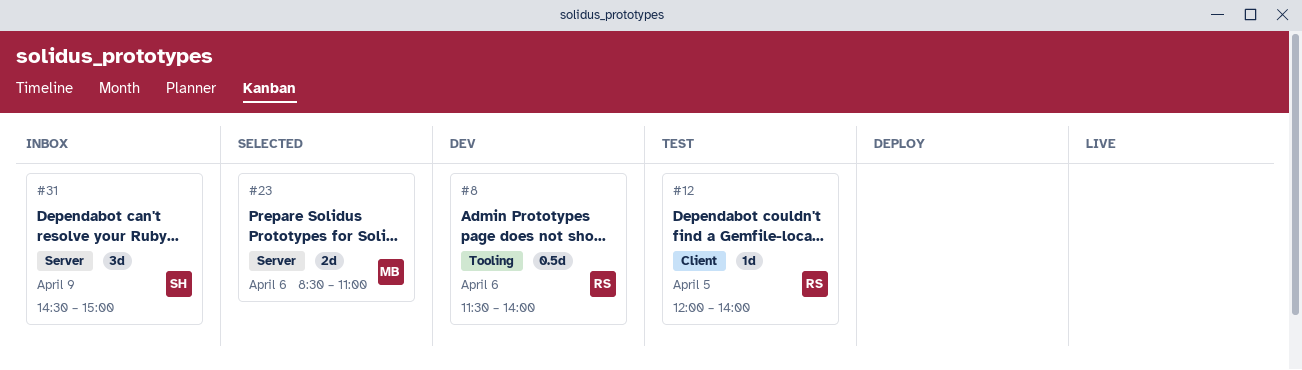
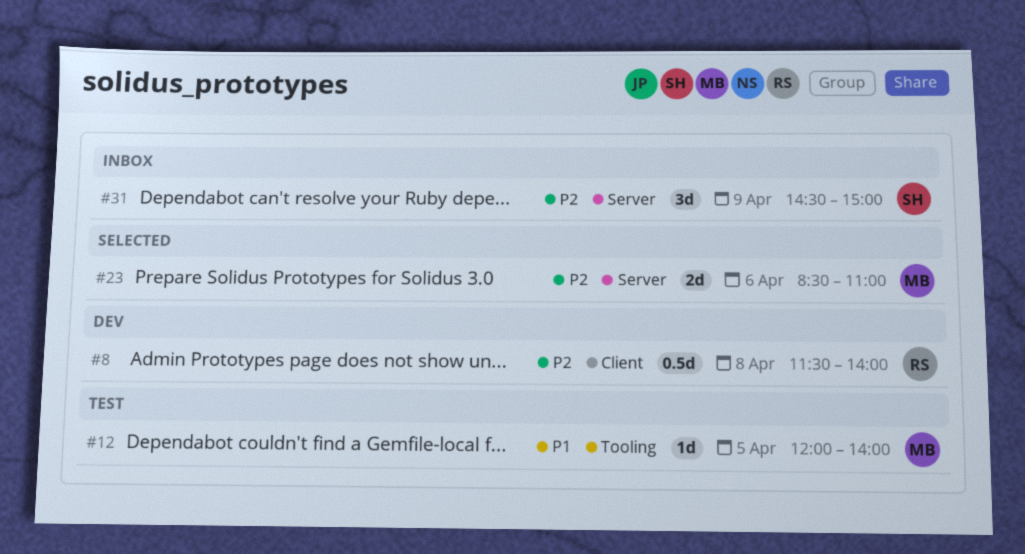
#8, label: Tooling -> Client
#8, day: Apr 6 -> Apr 8
#12, owner: RS -> MB
#12, label: Client -> Tooling

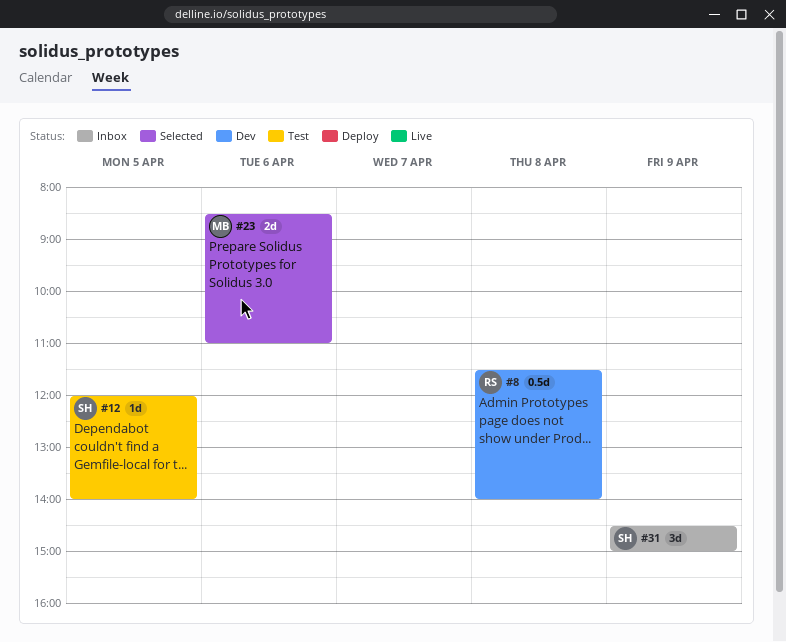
#12, owner: MB -> SH

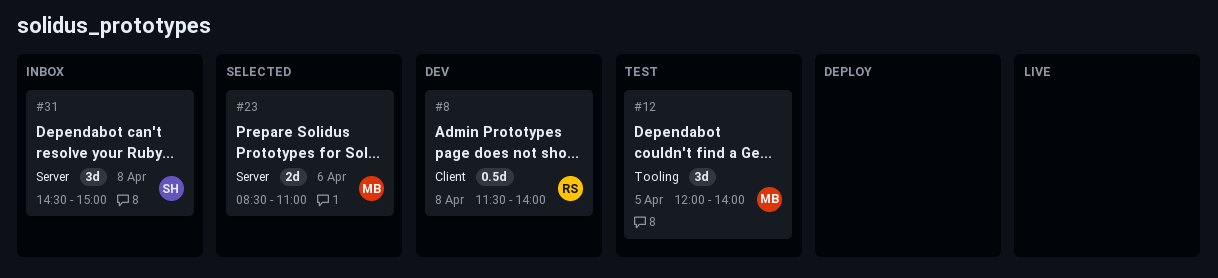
#12, owner: SH -> MB
#12, estimate: 1d -> 3d
#31, day: Apr 9 -> Apr 8

